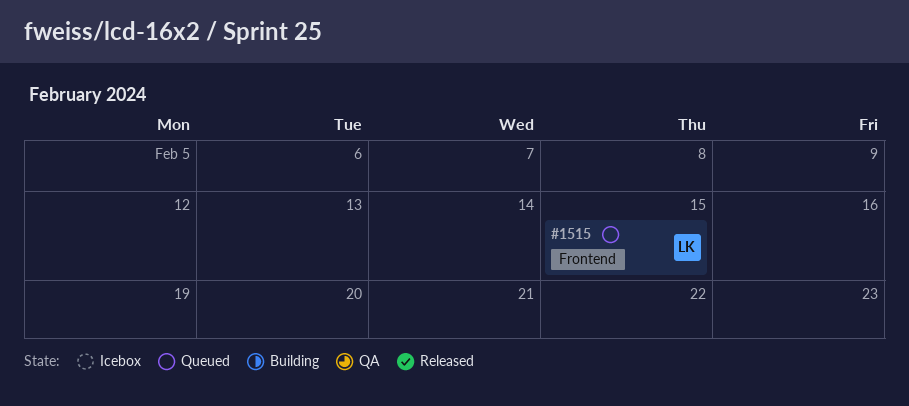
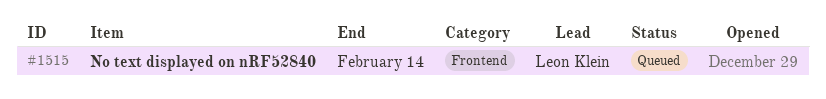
#1515, due: Feb 15 -> Feb 14

